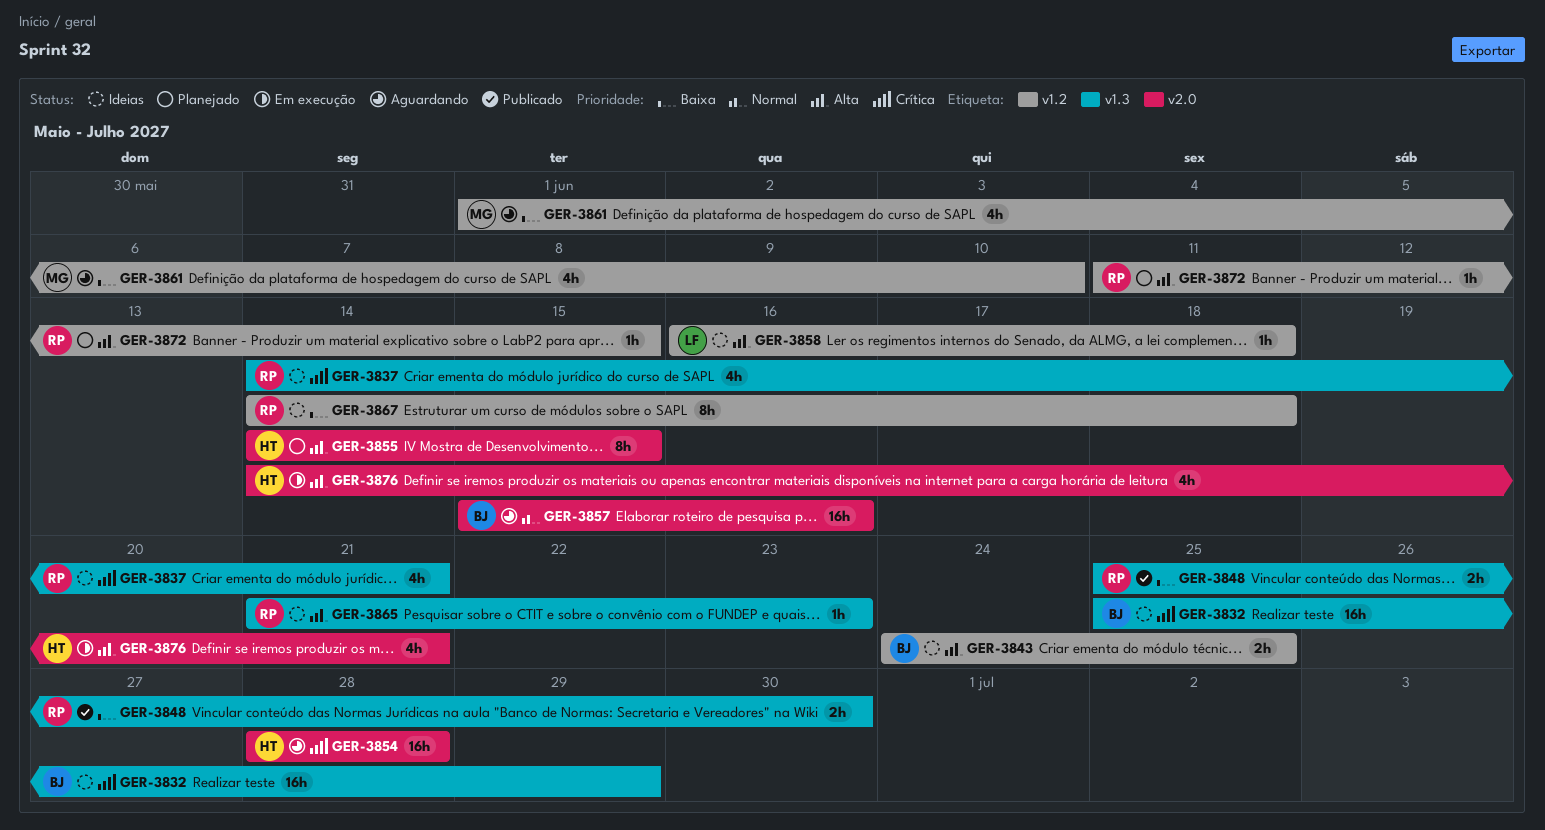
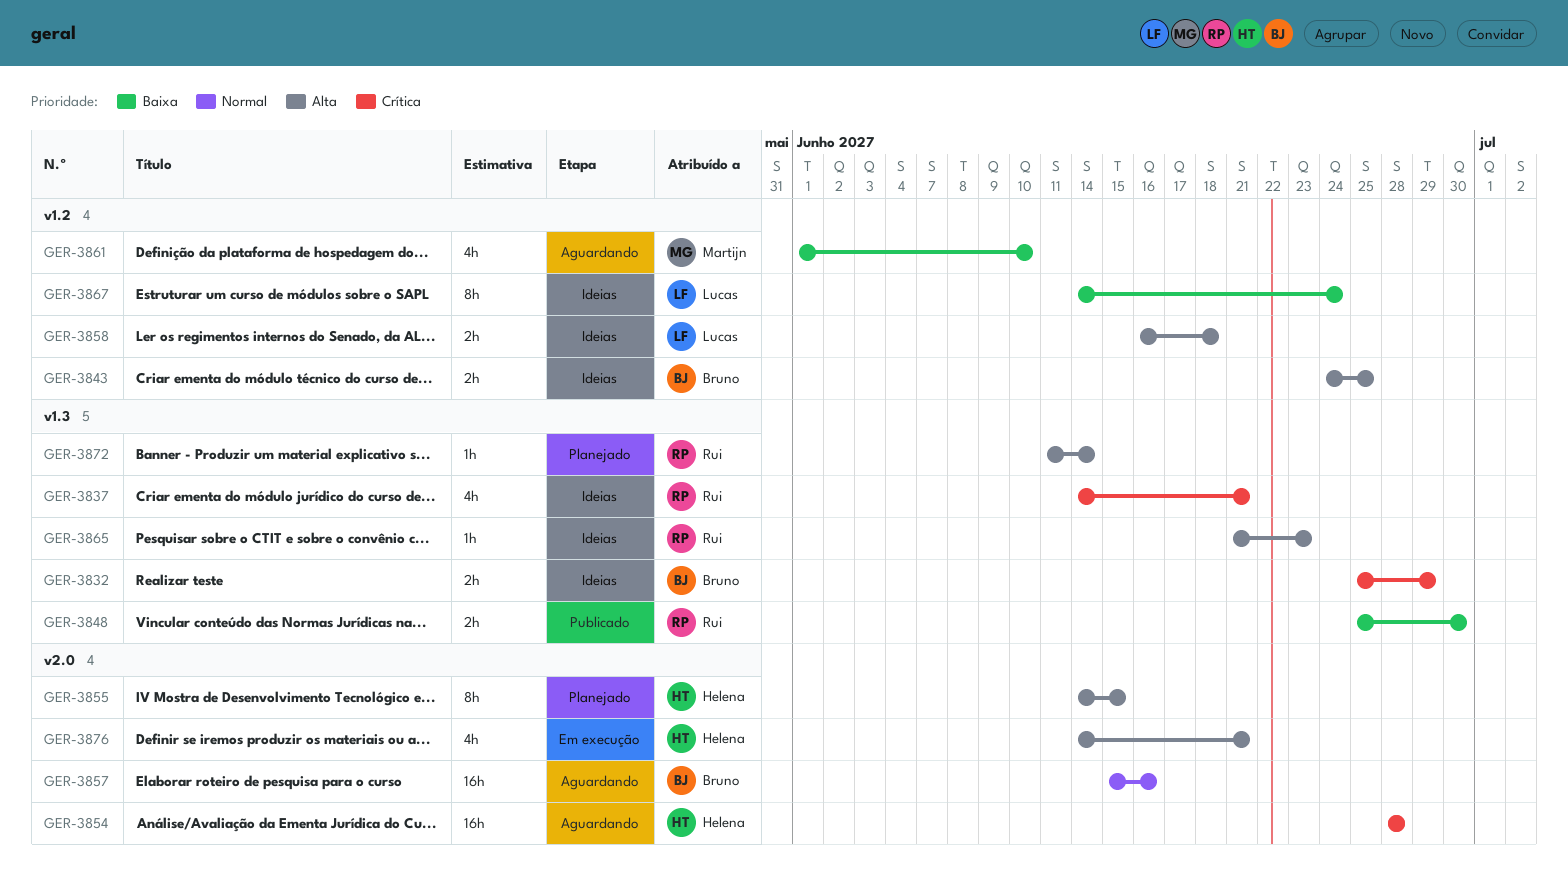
GER-3832, estimate: 16h -> 2h
GER-3858, estimate: 1h -> 2h
GER-3867, owner: Rui -> Lucas
GER-3867, due: Jun 18 -> Jun 24
GER-3872, label: v1.2 -> v1.3
GER-3872, due: Jun 15 -> Jun 14

